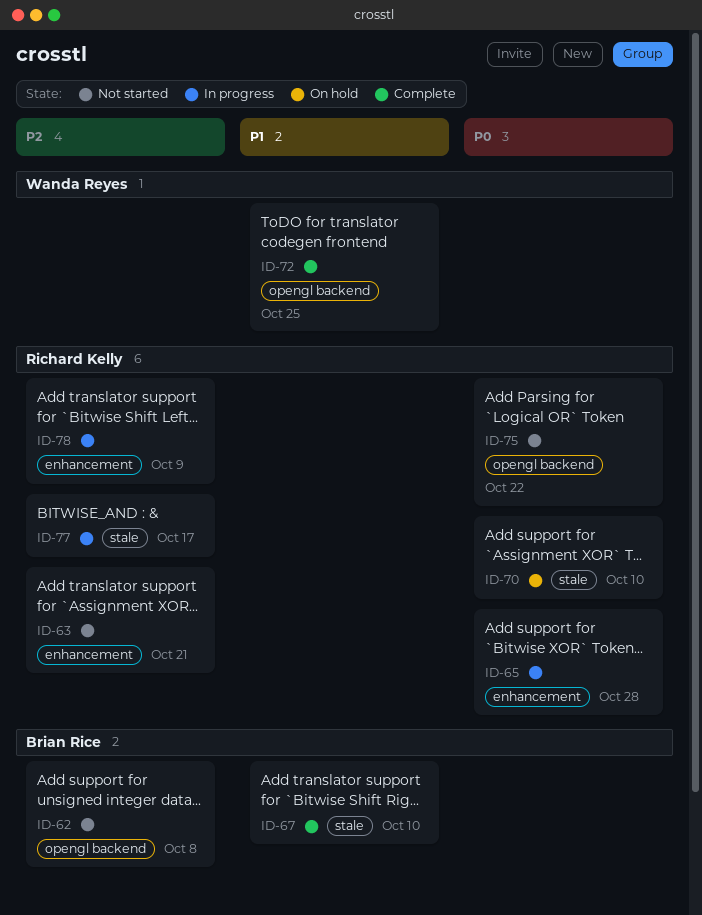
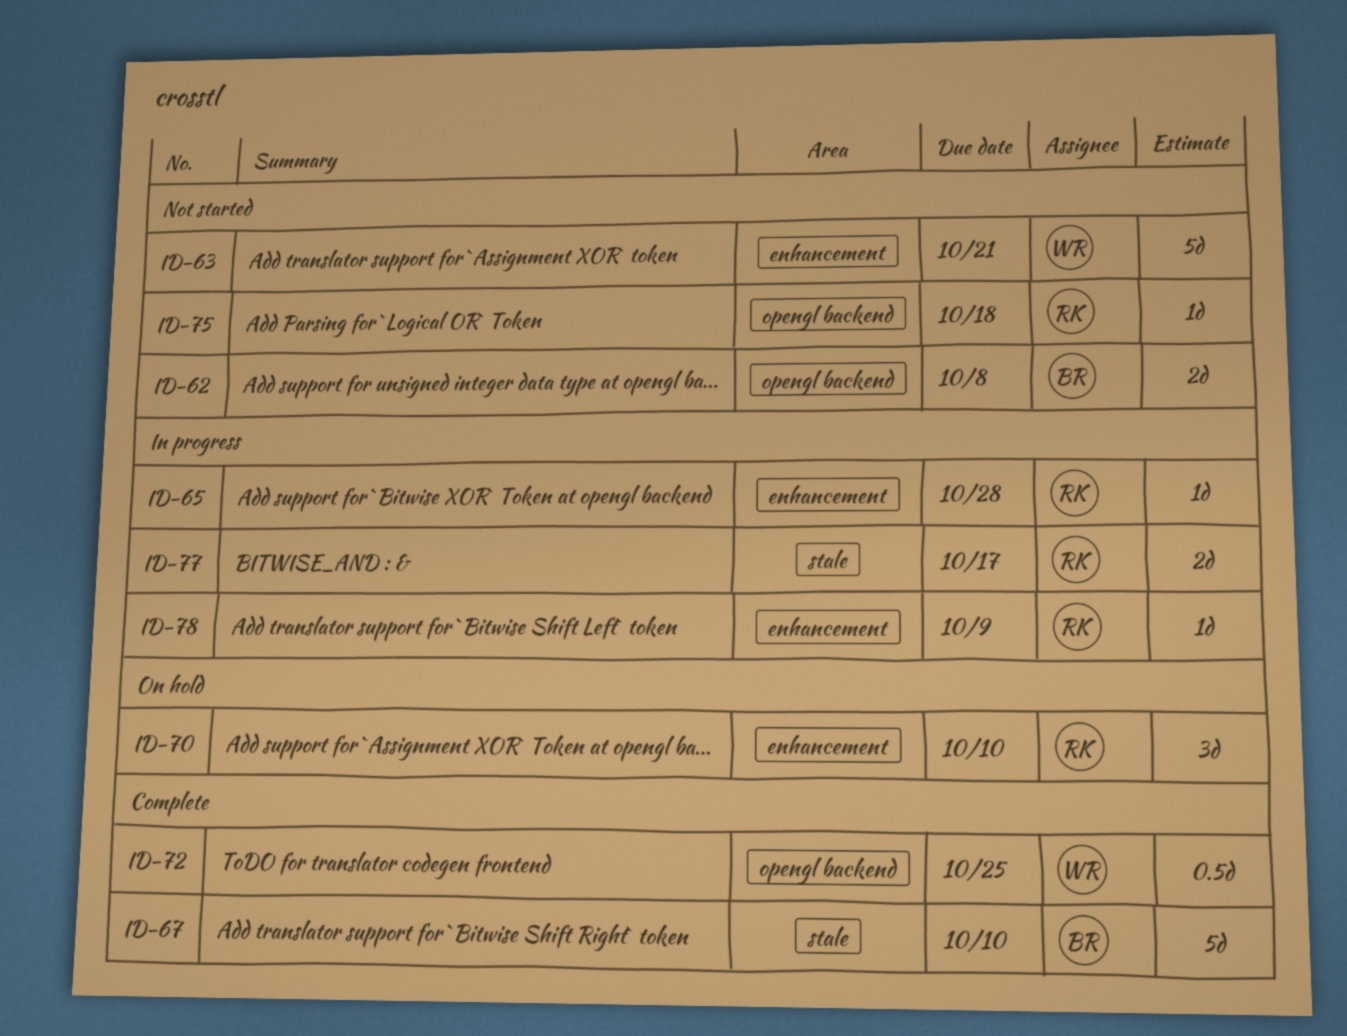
ID-63, owner: Richard Kelly -> Wanda Reyes
ID-70, label: stale -> enhancement
ID-75, due: Oct 22 -> Oct 18

